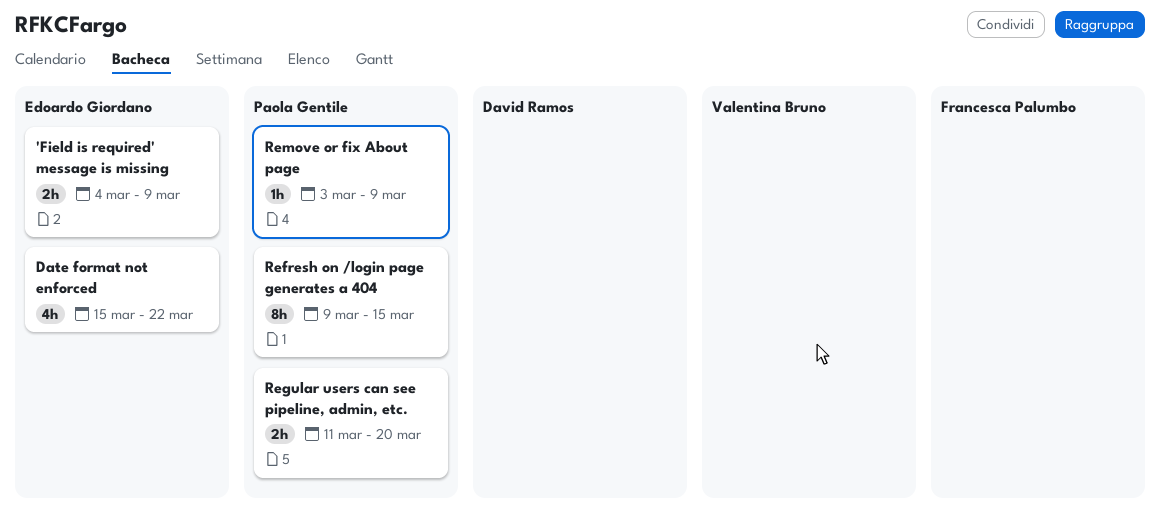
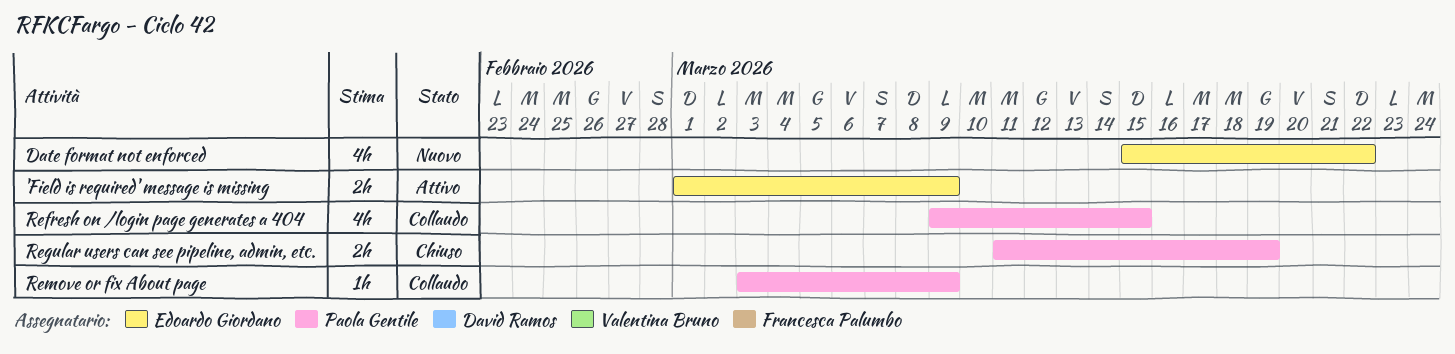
'Field is required' message is missing, start: Mar 4 -> Mar 1
Refresh on /login page generates a 404, estimate: 8h -> 4h
Regular users can see pipeline, admin, etc., due: Mar 20 -> Mar 19

